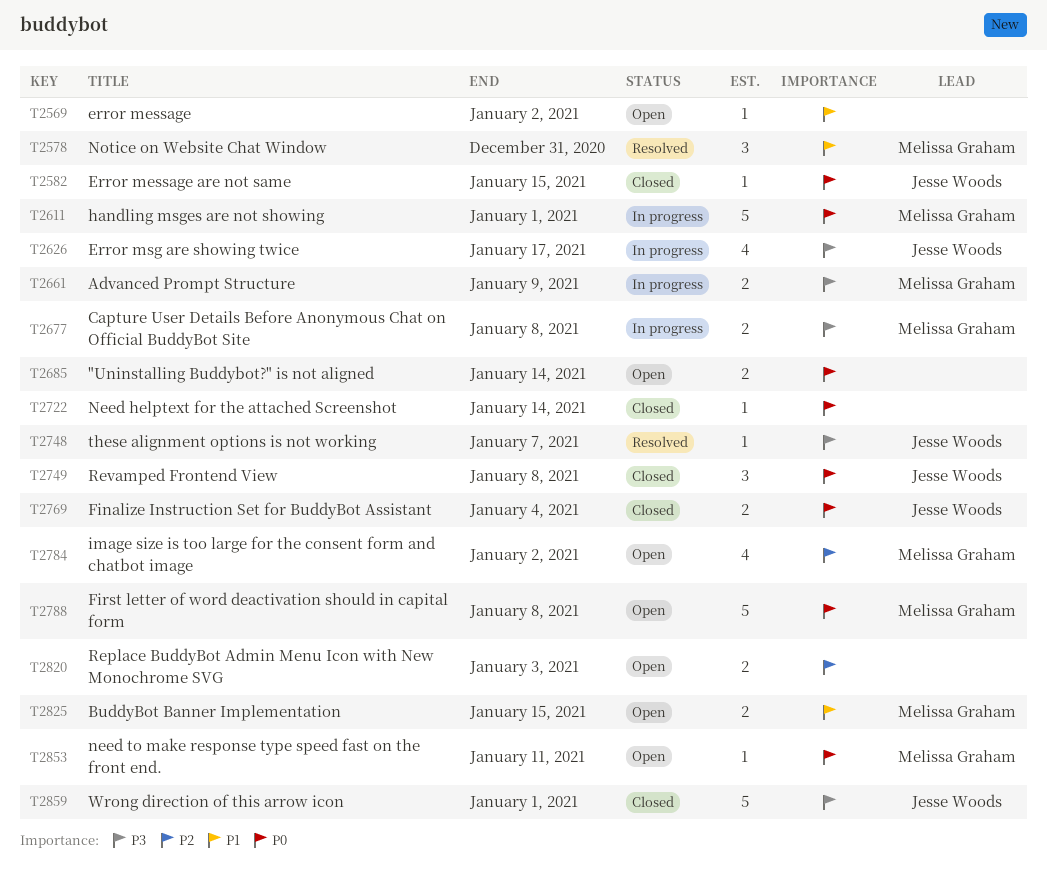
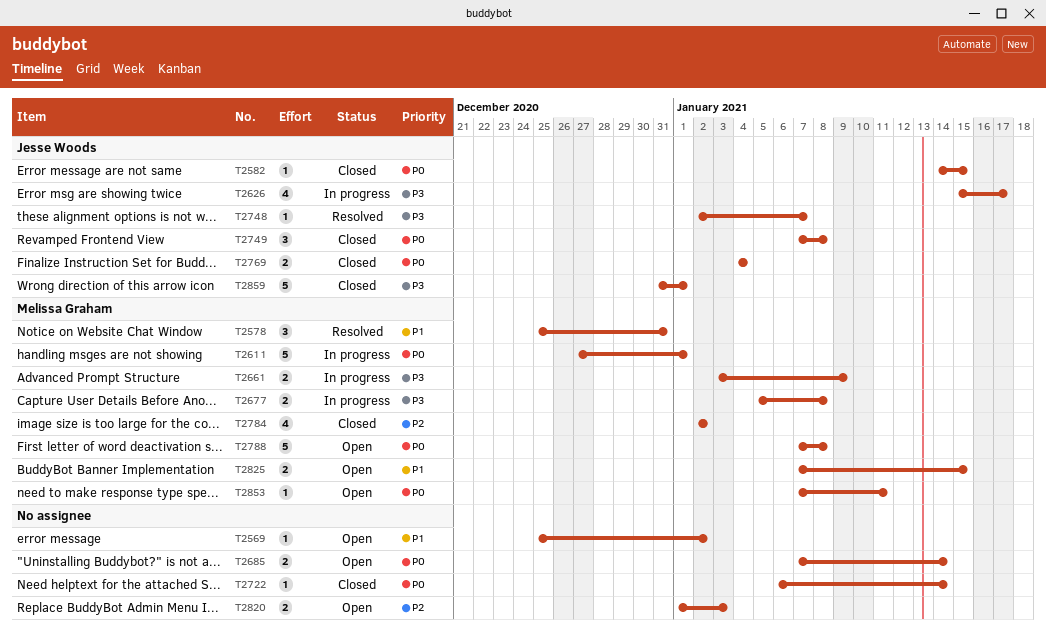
T2784, status: Open -> Closed

